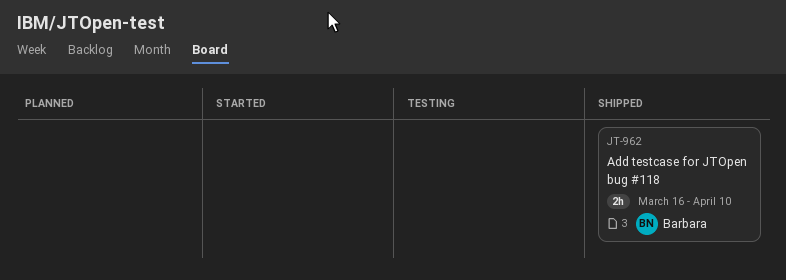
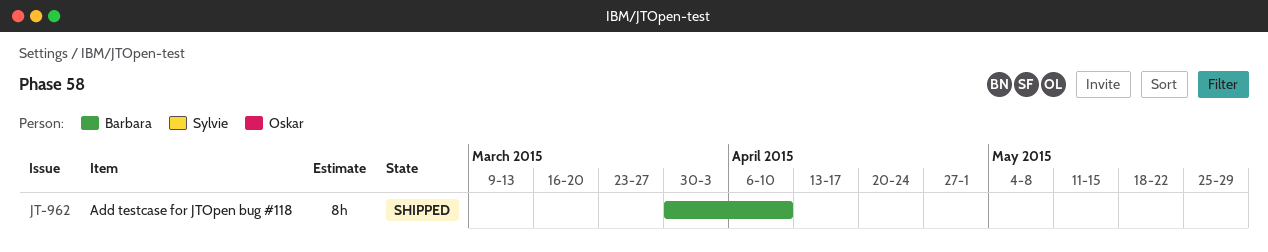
JT-962, estimate: 2h -> 8h
JT-962, start: Mar 16 -> Mar 30

